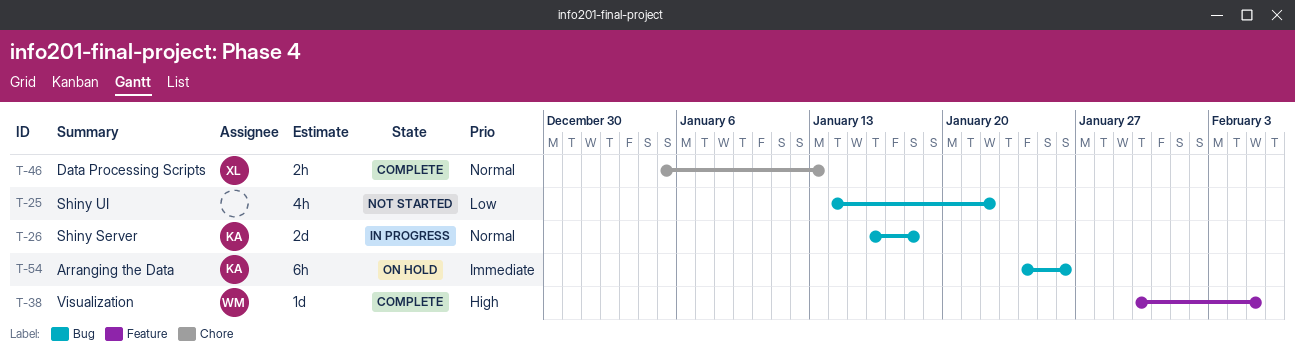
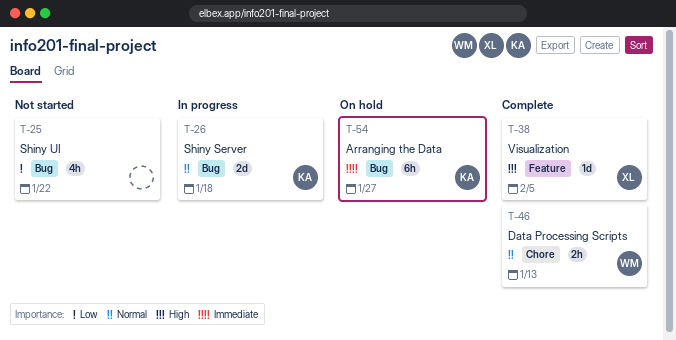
T-38, owner: WM -> XL
T-46, owner: XL -> WM
T-54, due: Jan 26 -> Jan 27

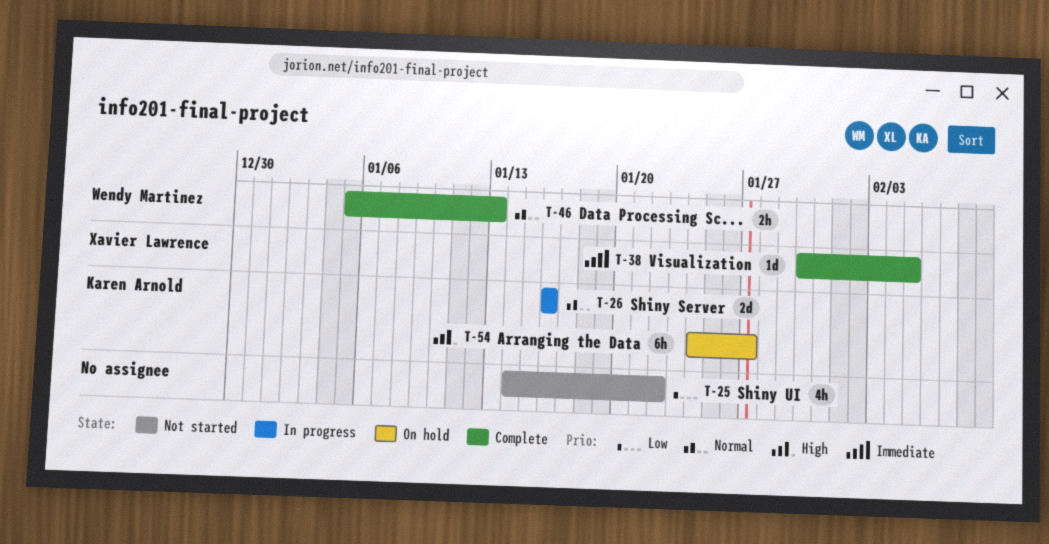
T-26, due: Jan 18 -> Jan 16
T-38, priority: High -> Immediate
T-54, priority: Immediate -> High

